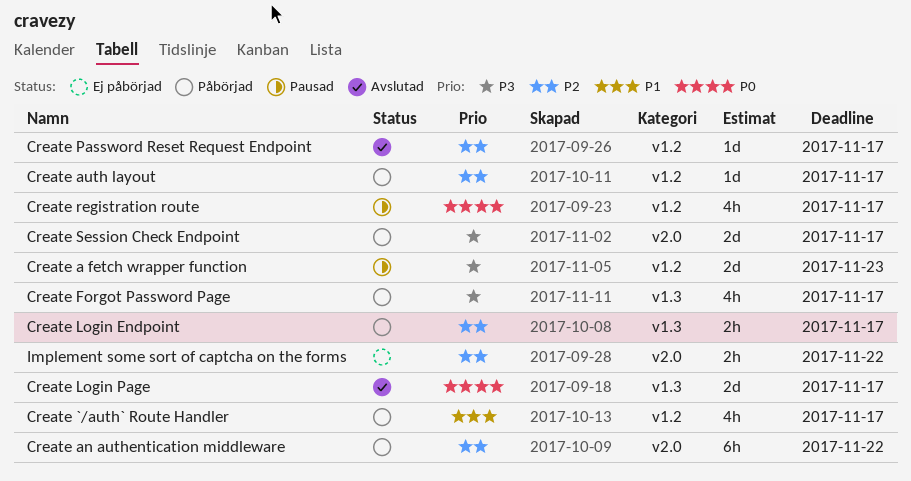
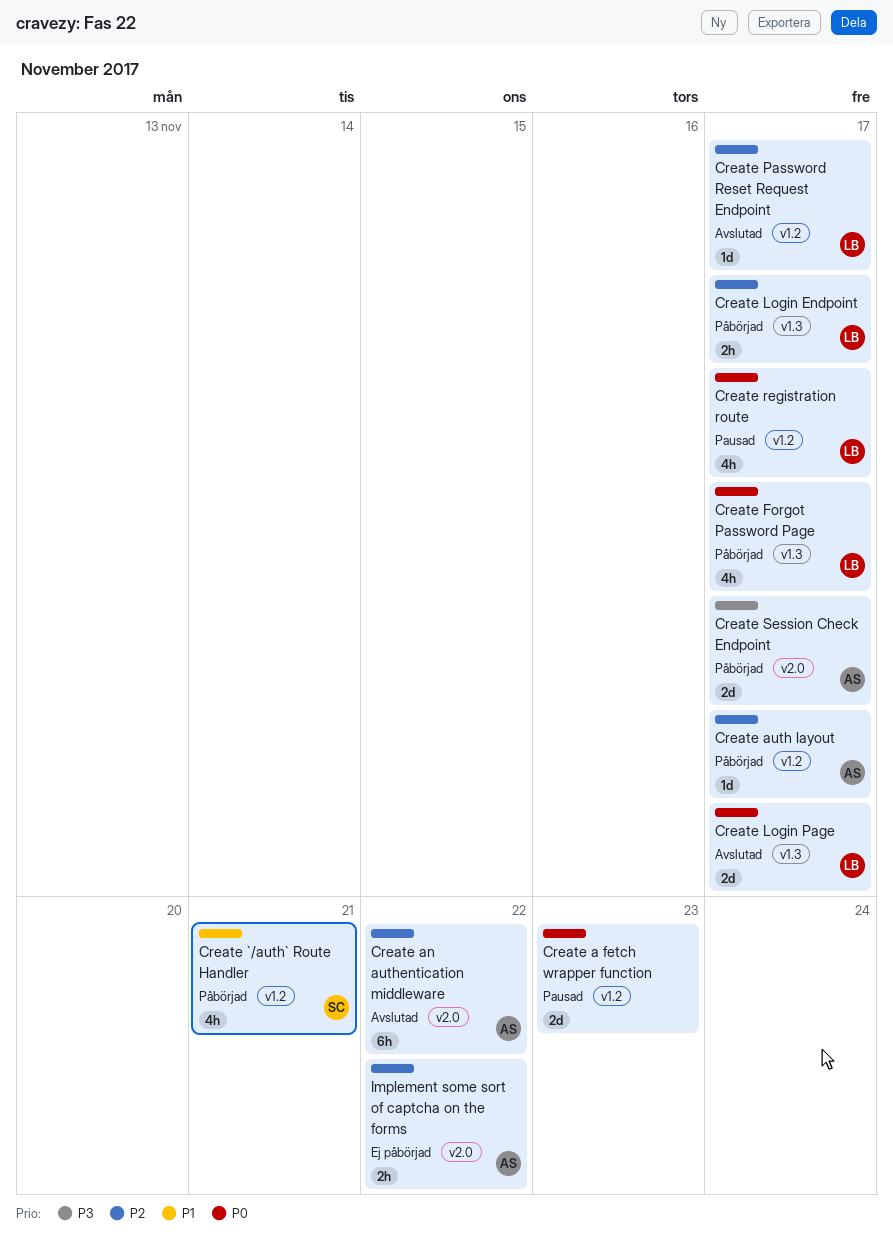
Create `/auth` Route Handler, due: Nov 17 -> Nov 21
Create a fetch wrapper function, priority: P3 -> P0
Create an authentication middleware, status: Påbörjad -> Avslutad
Create Forgot Password Page, priority: P3 -> P0

